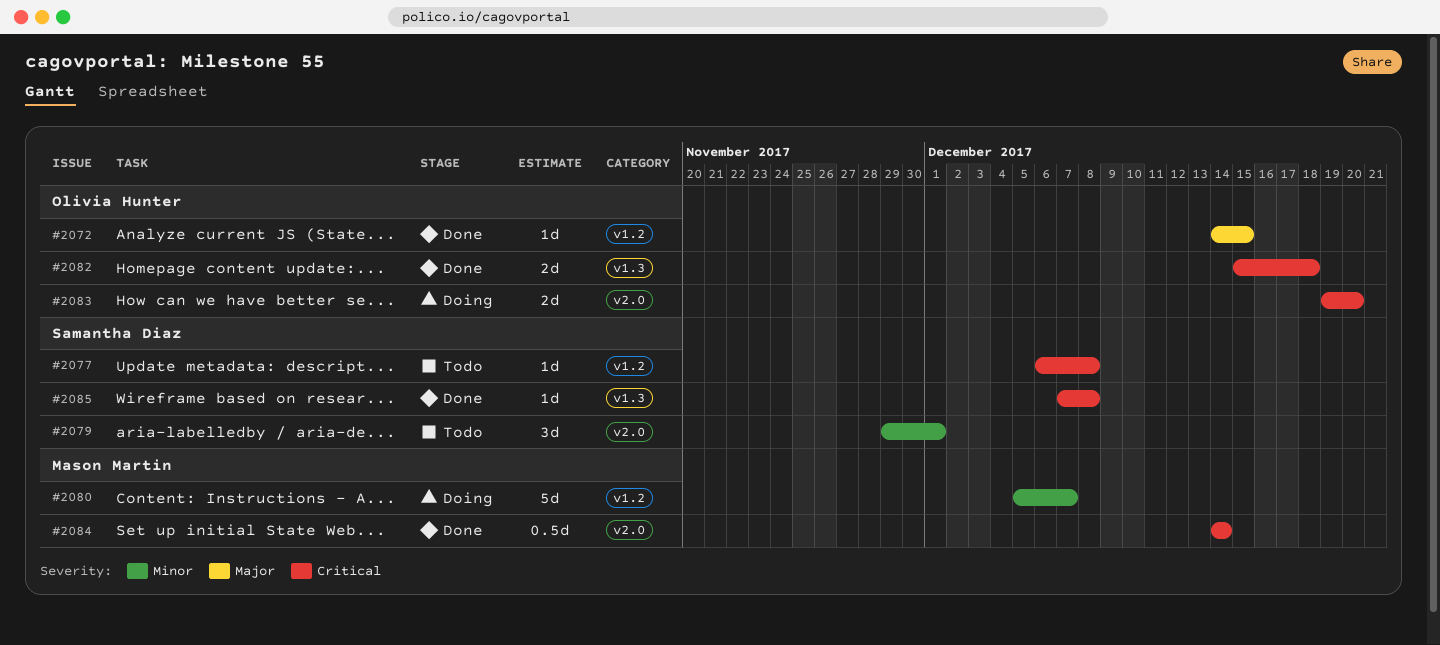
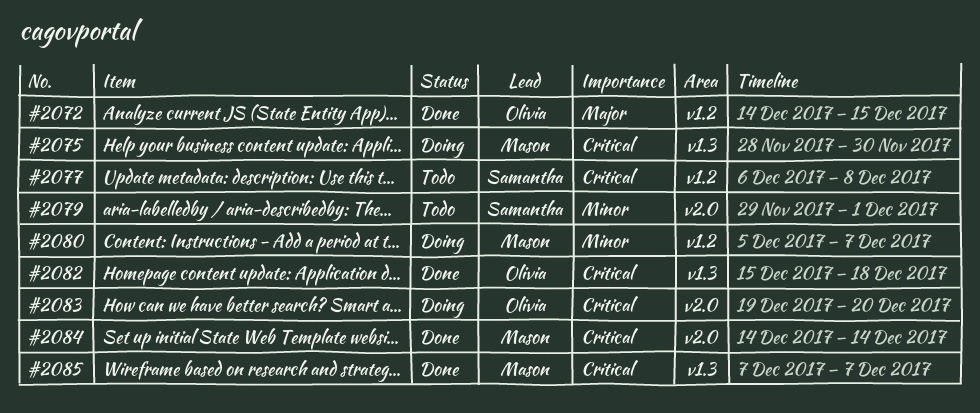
#2075: none -> present
#2085, owner: Samantha Diaz -> Mason Martin
#2085, due: Dec 8 -> Dec 7

